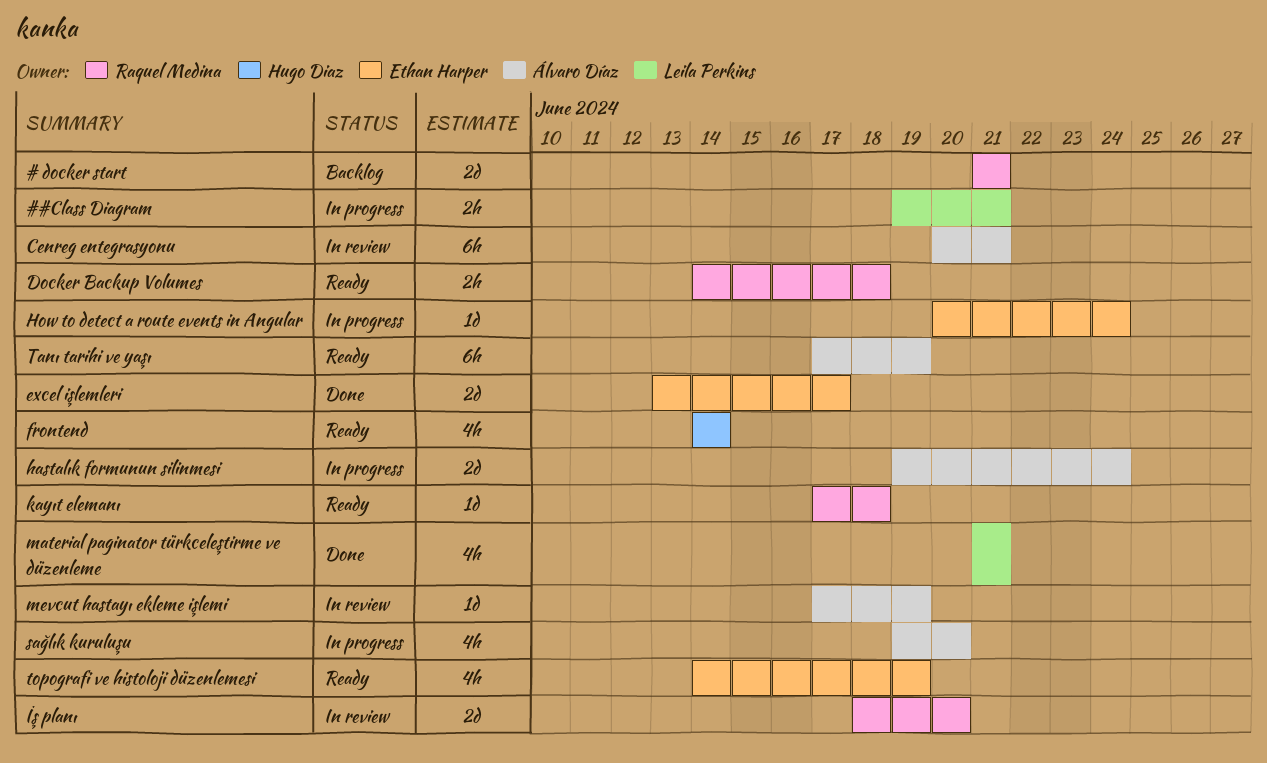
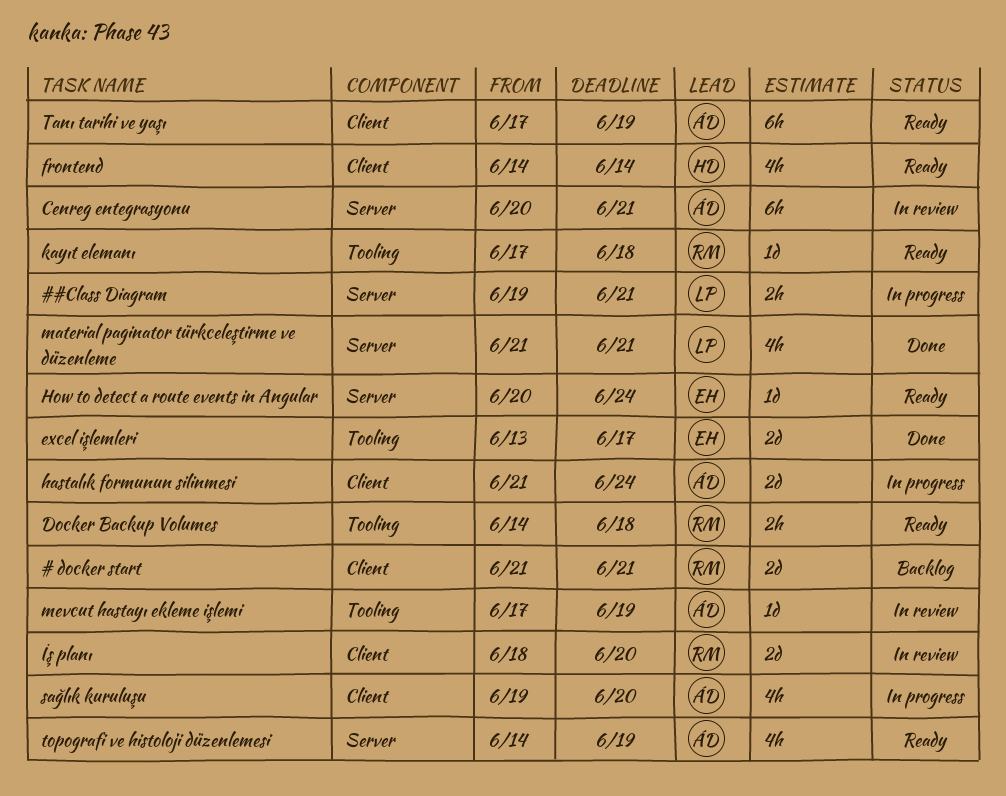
hastalık formunun silinmesi, start: Jun 19 -> Jun 21
How to detect a route events in Angular, status: In progress -> Ready
topografi ve histoloji düzenlemesi, owner: Ethan Harper -> Álvaro Díaz

